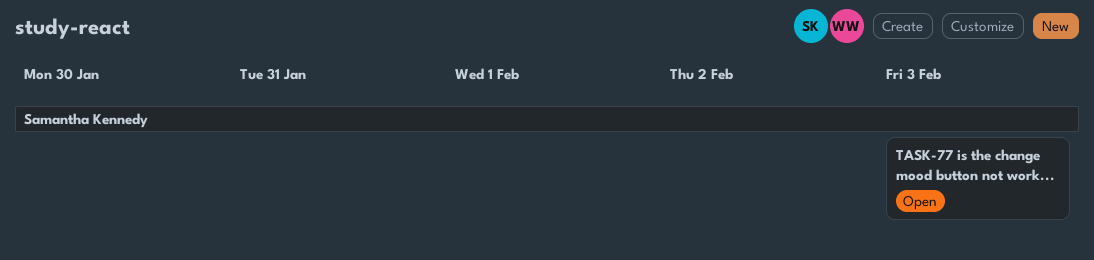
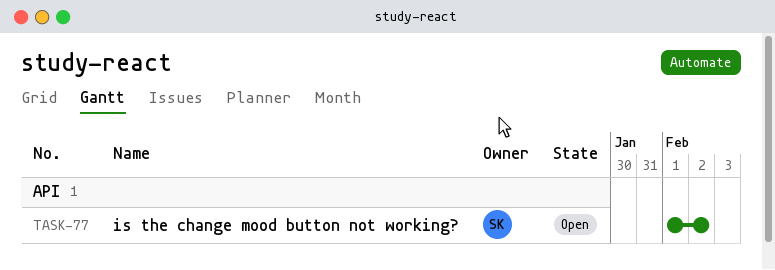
TASK-77, due: Feb 3 -> Feb 2

